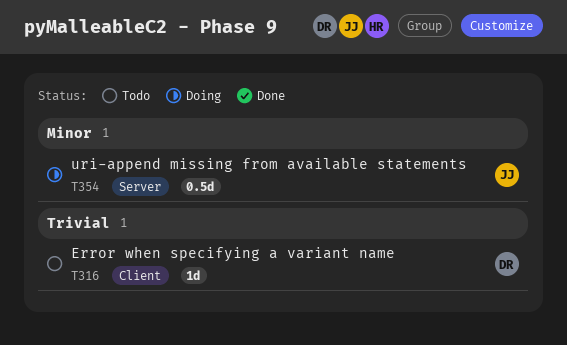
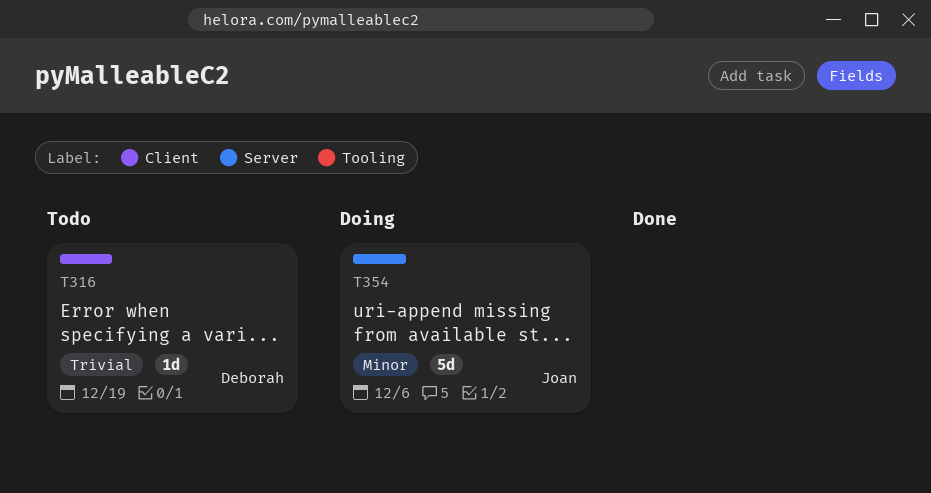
T354, estimate: 0.5d -> 5d

